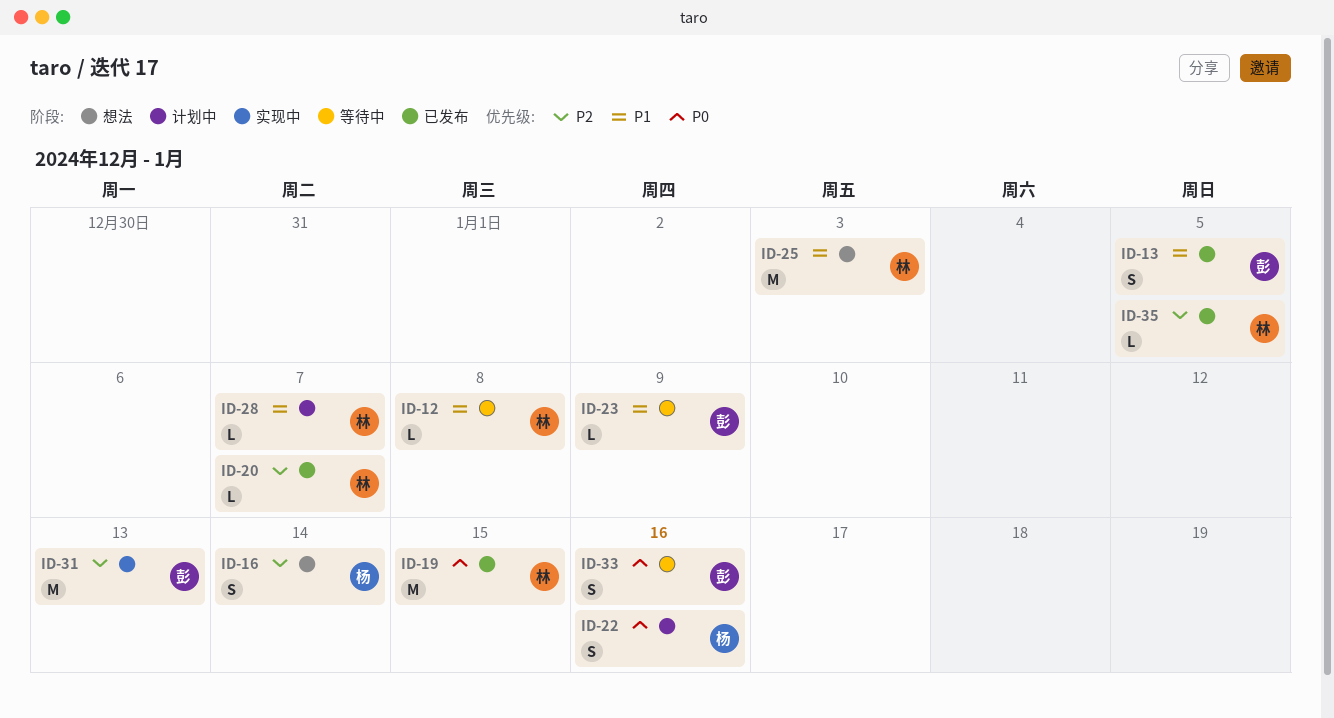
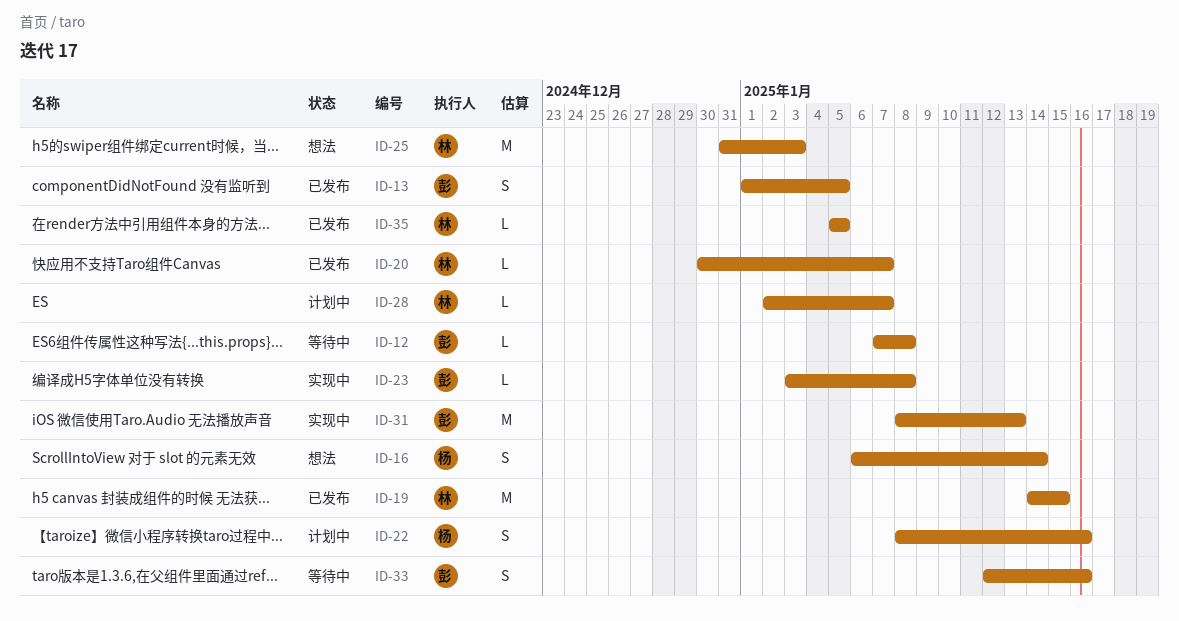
ID-12, owner: 林 -> 彭
ID-23, status: 等待中 -> 实现中
ID-23, due: Jan 9 -> Jan 8

